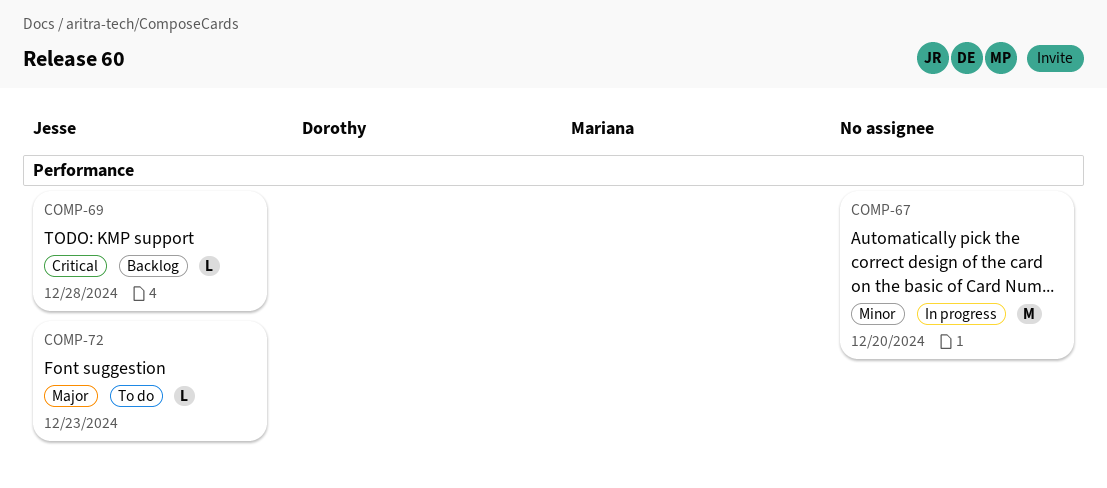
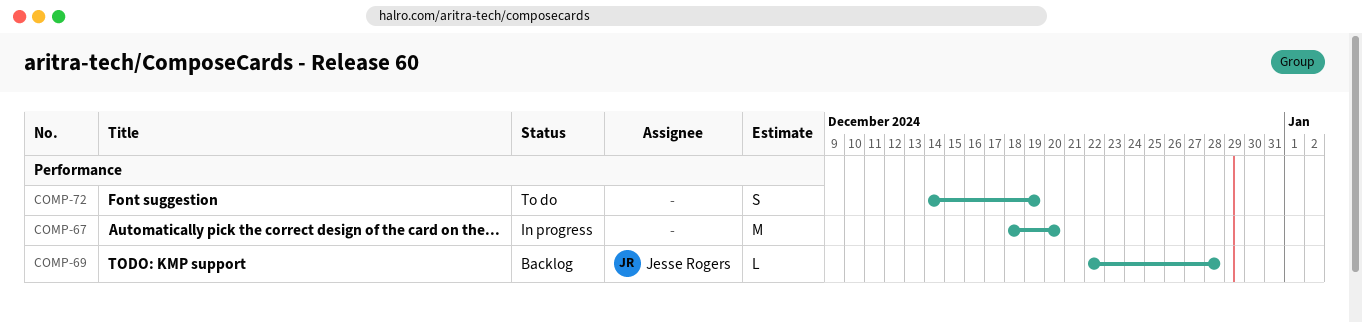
COMP-72, owner: Jesse Rogers -> none
COMP-72, estimate: L -> S
COMP-72, due: Dec 23 -> Dec 19

